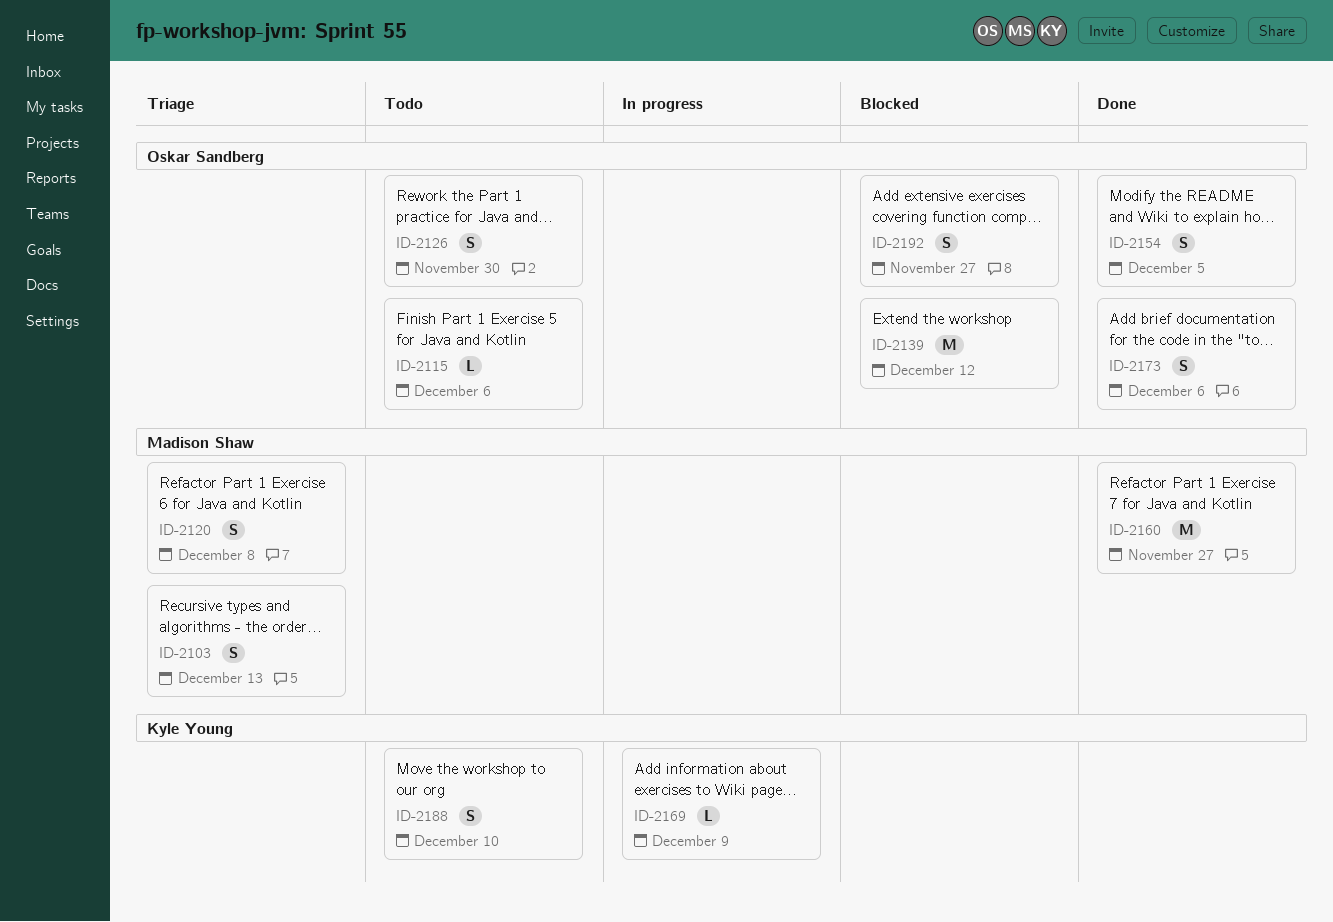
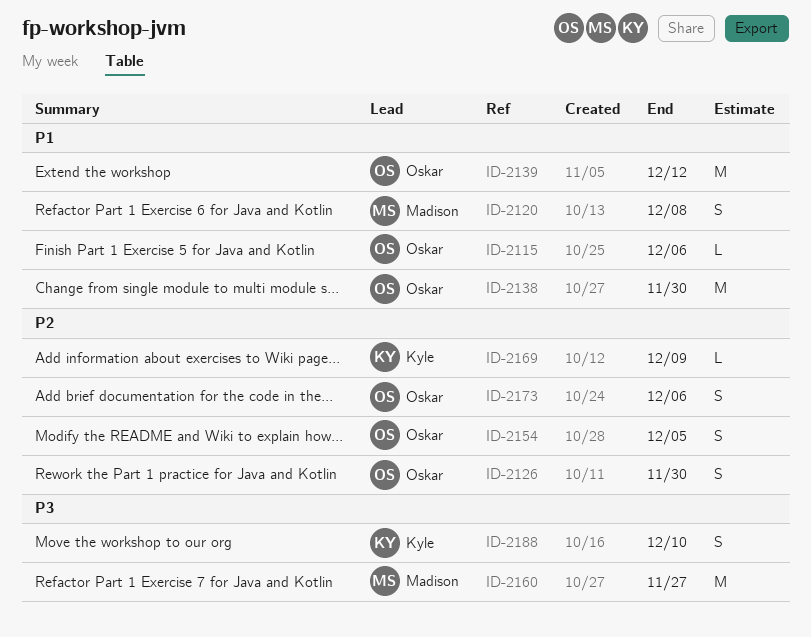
ID-2103: present -> none
ID-2138: none -> present
ID-2192: present -> none

